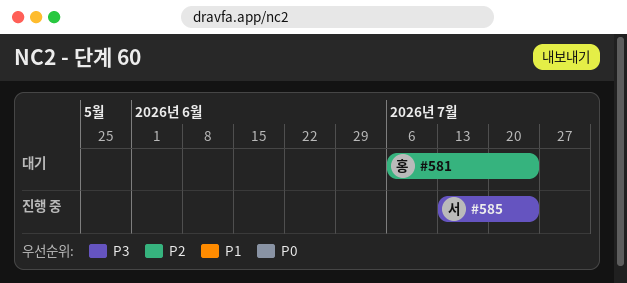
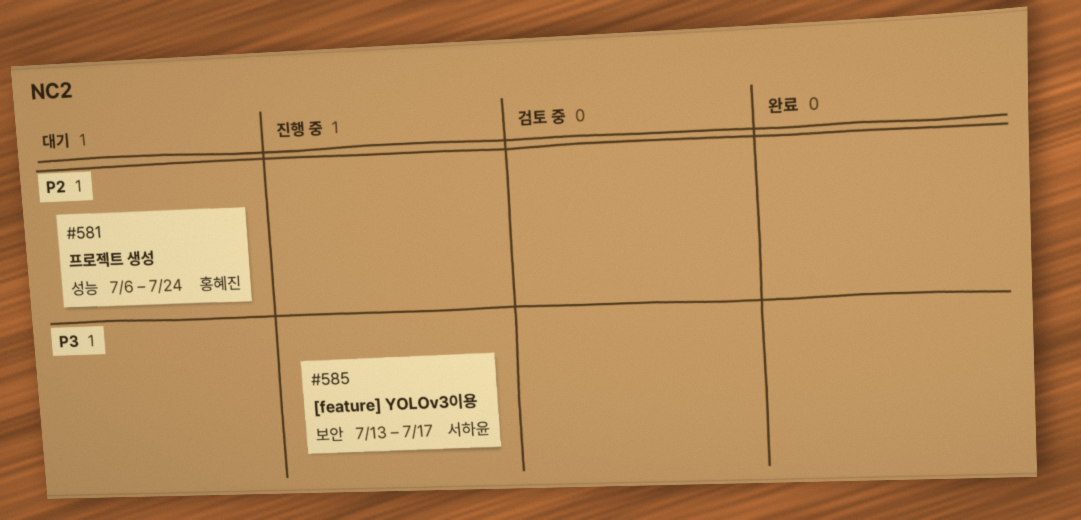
#585, due: Jul 24 -> Jul 17

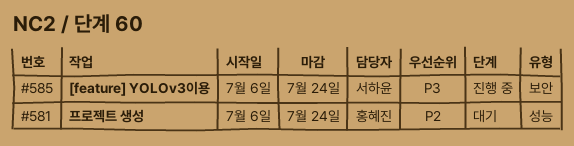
#585, start: Jul 13 -> Jul 6
#585, due: Jul 17 -> Jul 24

